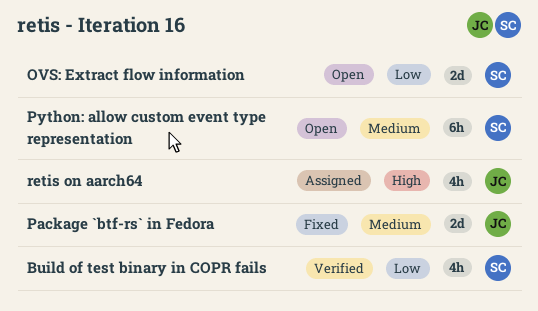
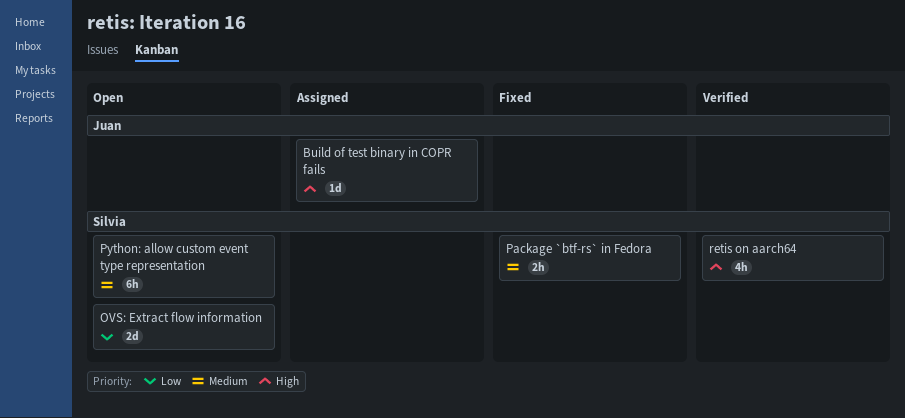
Build of test binary in COPR fails, status: Verified -> Assigned
Build of test binary in COPR fails, owner: Silvia -> Juan
Build of test binary in COPR fails, priority: Low -> High
Build of test binary in COPR fails, estimate: 4h -> 1d
Package `btf-rs` in Fedora, owner: Juan -> Silvia
Package `btf-rs` in Fedora, estimate: 2d -> 2h
retis on aarch64, status: Assigned -> Verified
retis on aarch64, owner: Juan -> Silvia

